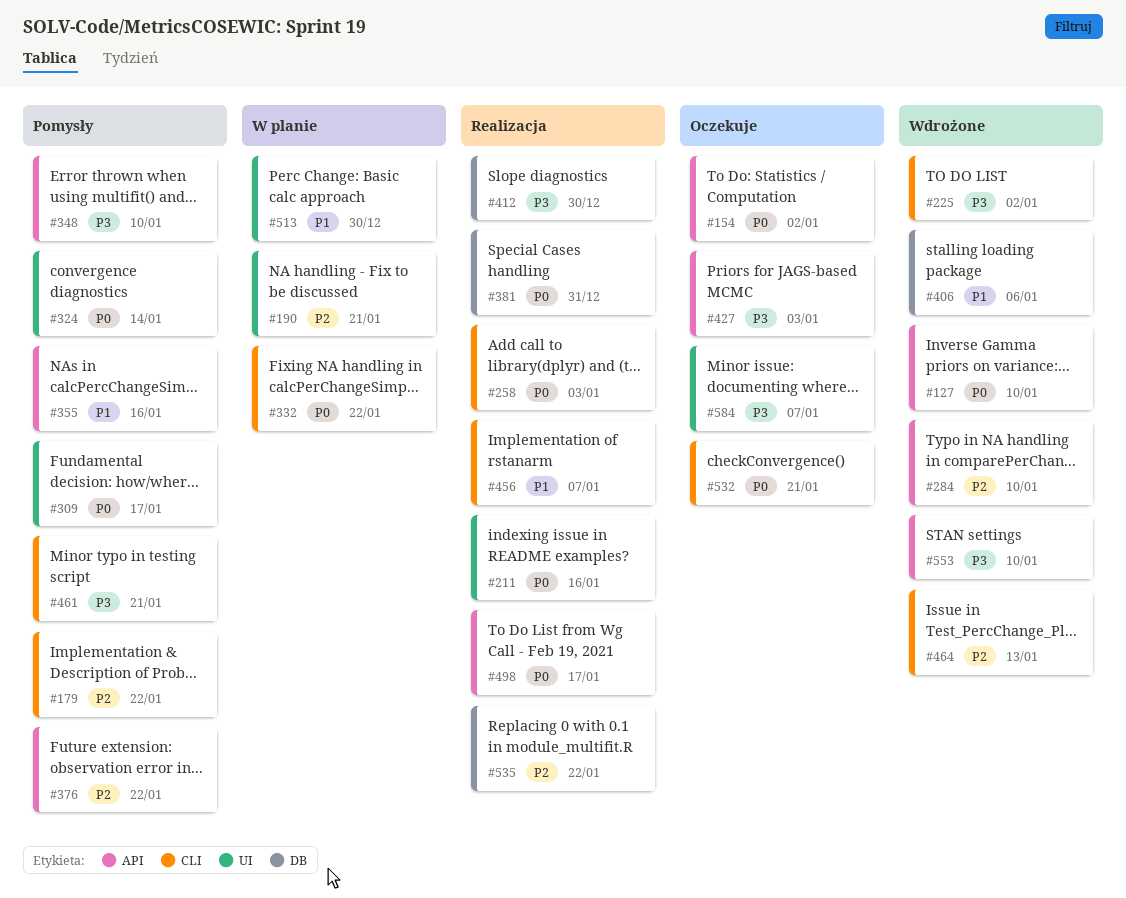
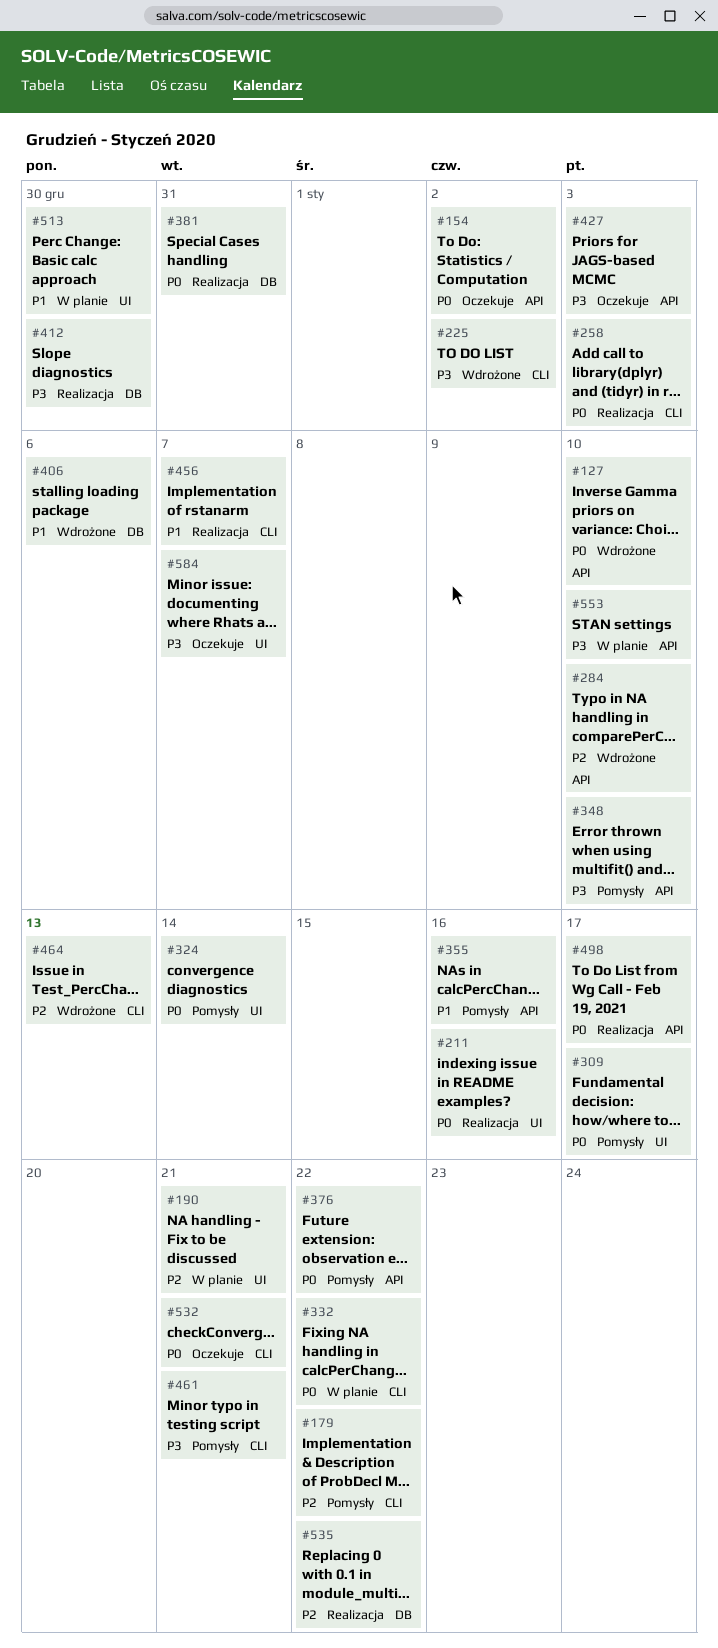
#376, priority: P2 -> P0
#553, status: Wdrożone -> W planie

